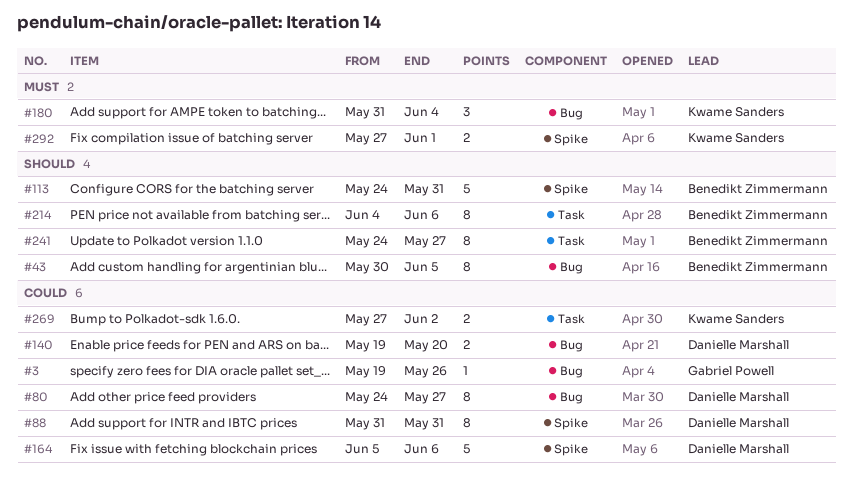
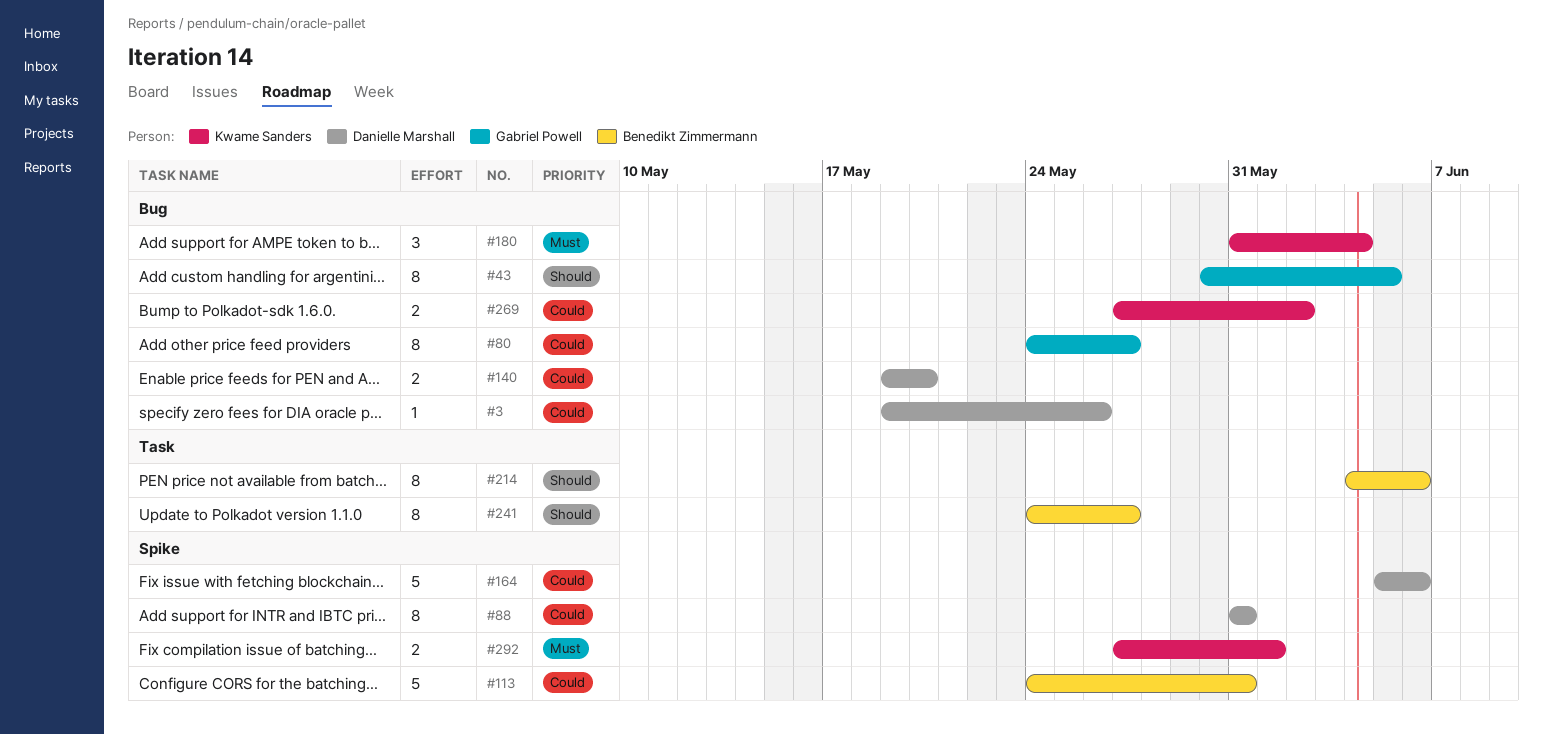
#3, owner: Gabriel Powell -> Danielle Marshall
#43, owner: Benedikt Zimmermann -> Gabriel Powell
#80, owner: Danielle Marshall -> Gabriel Powell
#113, priority: Should -> Could
#269, label: Task -> Bug

